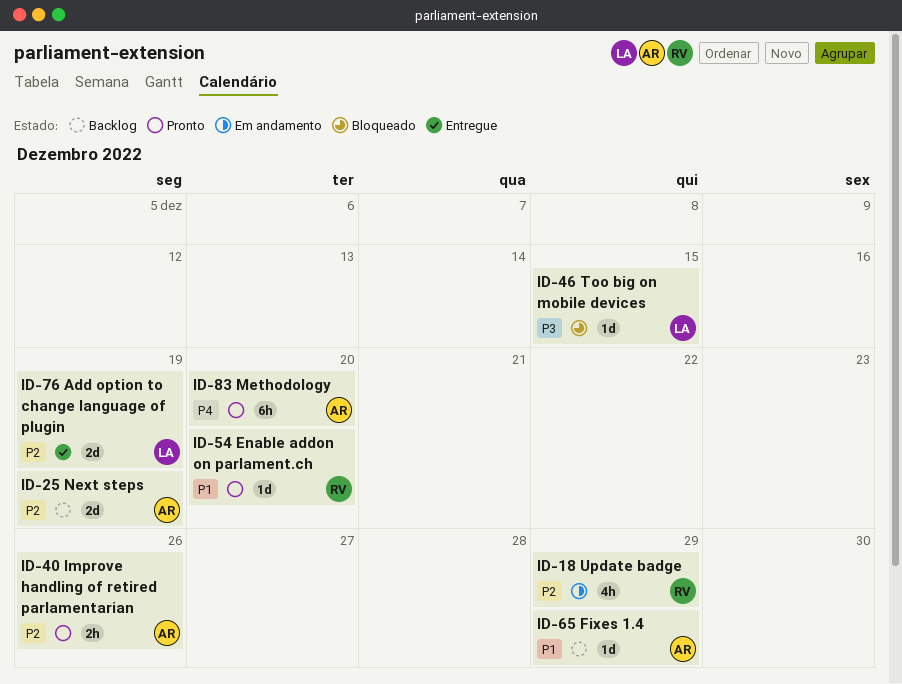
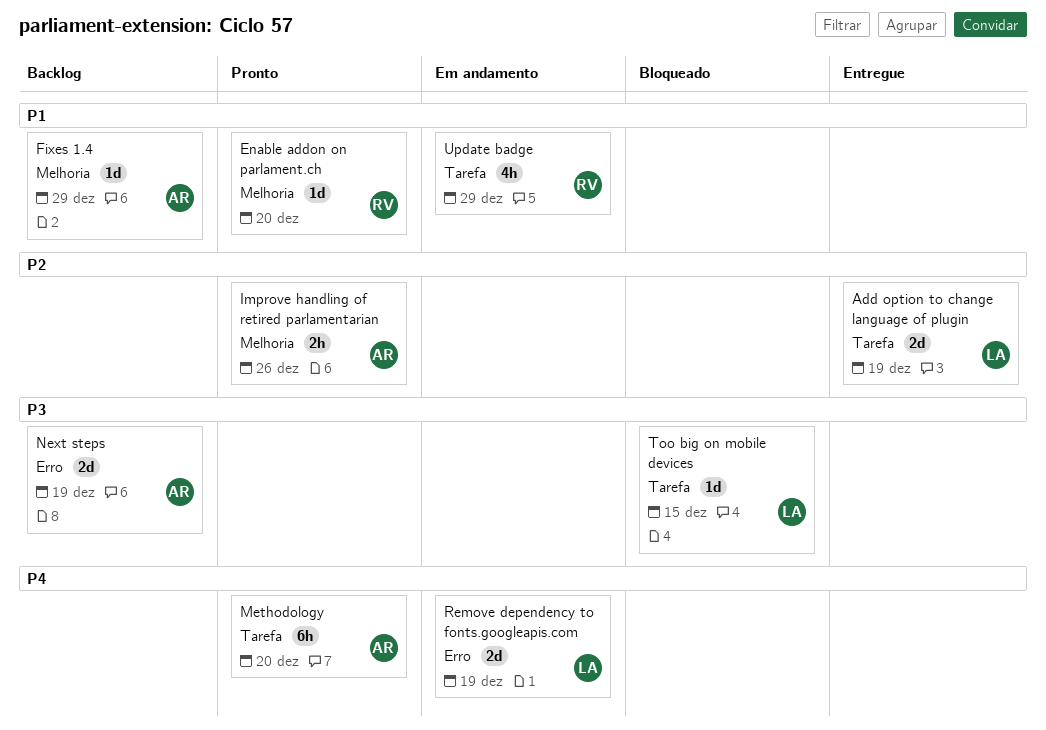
Next steps, priority: P2 -> P3
Remove dependency to fonts.googleapis.com: none -> present
Update badge, priority: P2 -> P1

